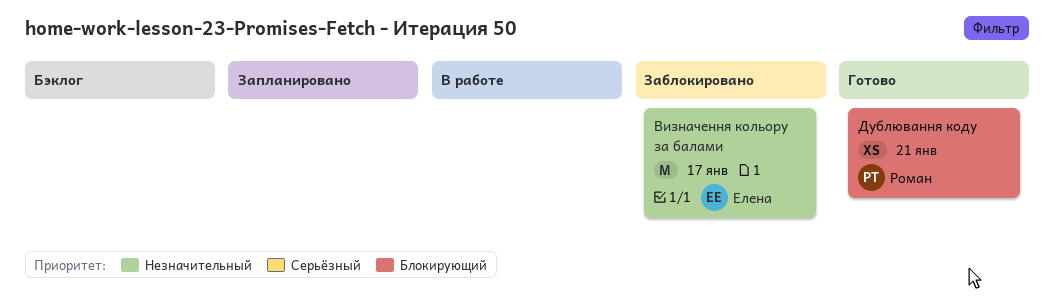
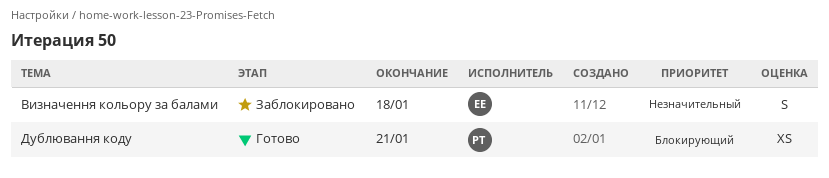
Визначення кольору за балами, estimate: M -> S
Визначення кольору за балами, due: Jan 17 -> Jan 18

